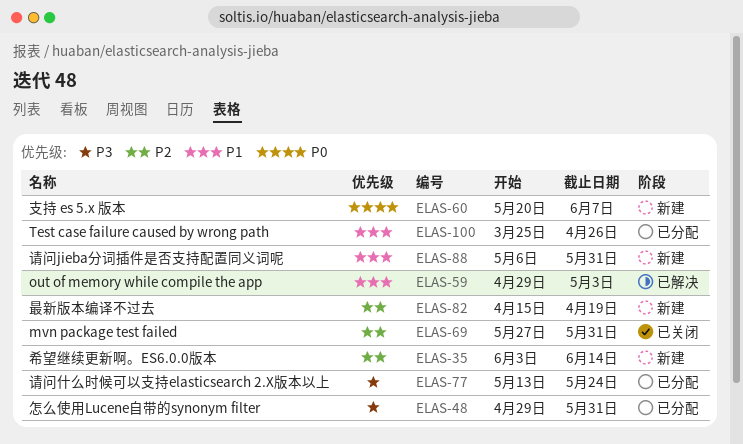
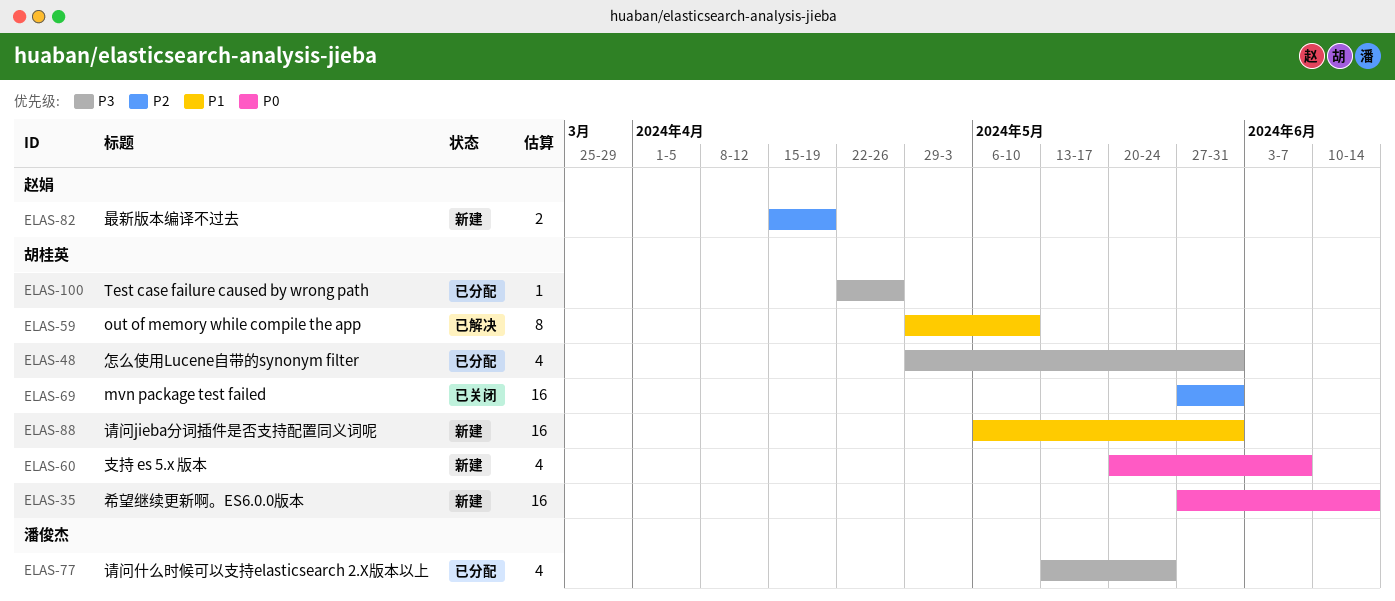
ELAS-35, priority: P2 -> P0
ELAS-35, start: Jun 3 -> May 27
ELAS-59, due: May 3 -> May 10
ELAS-100, priority: P1 -> P3
ELAS-100, start: Mar 25 -> Apr 22

